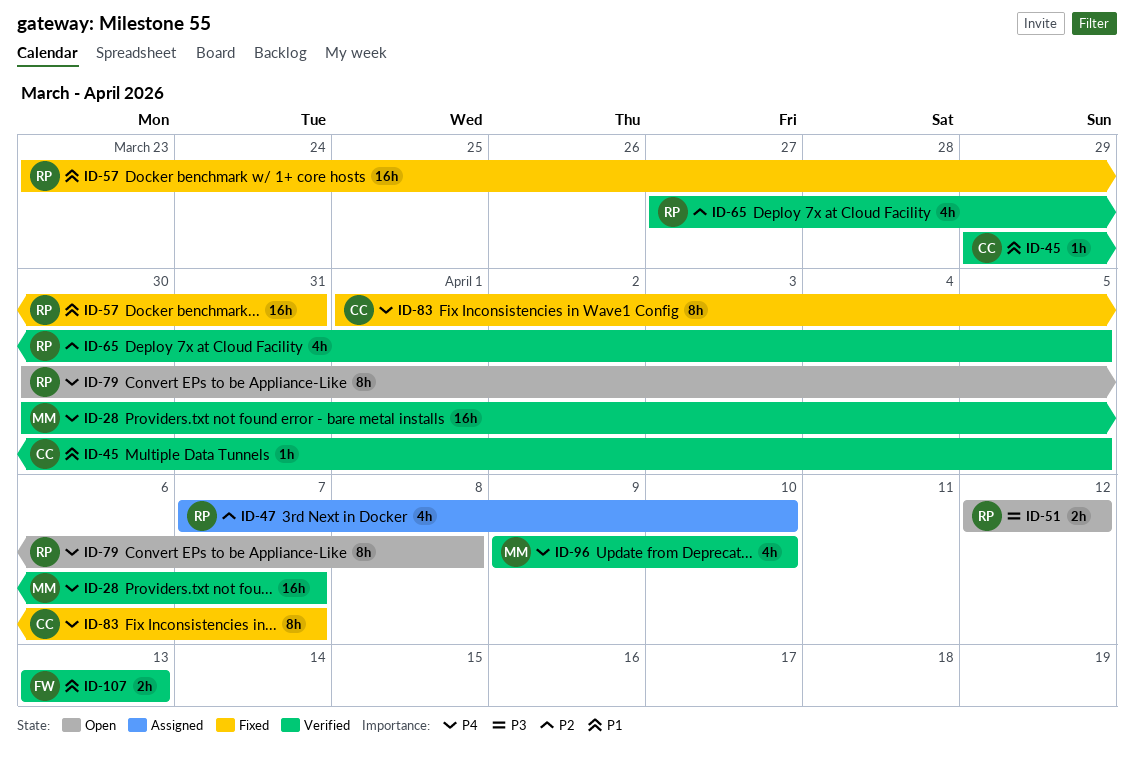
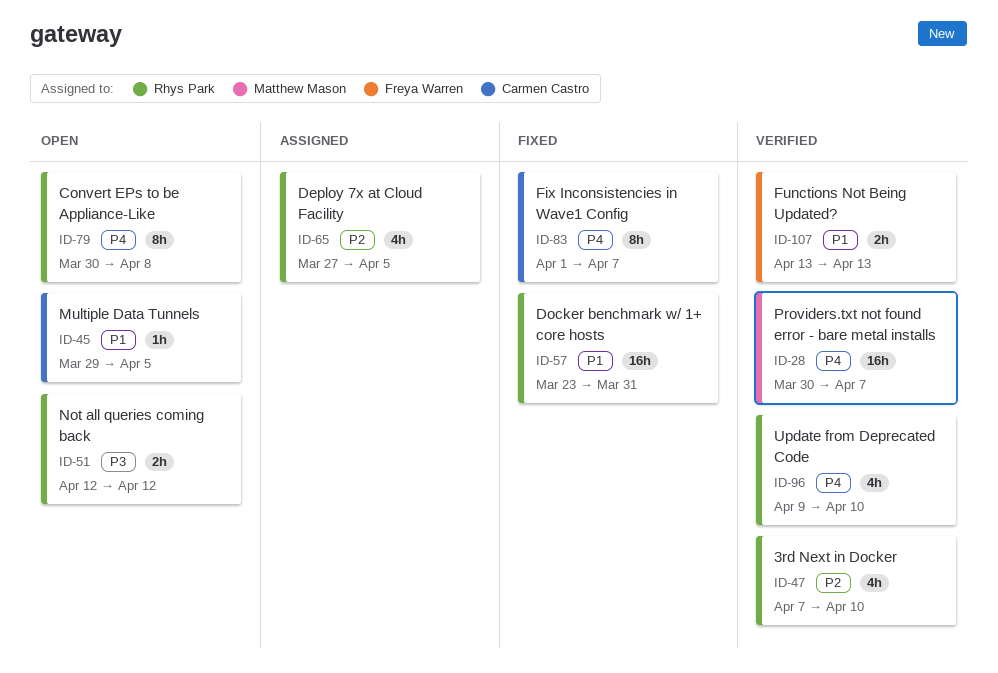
ID-45, status: Verified -> Open
ID-47, status: Assigned -> Verified
ID-65, status: Verified -> Assigned
ID-96, owner: Matthew Mason -> Rhys Park

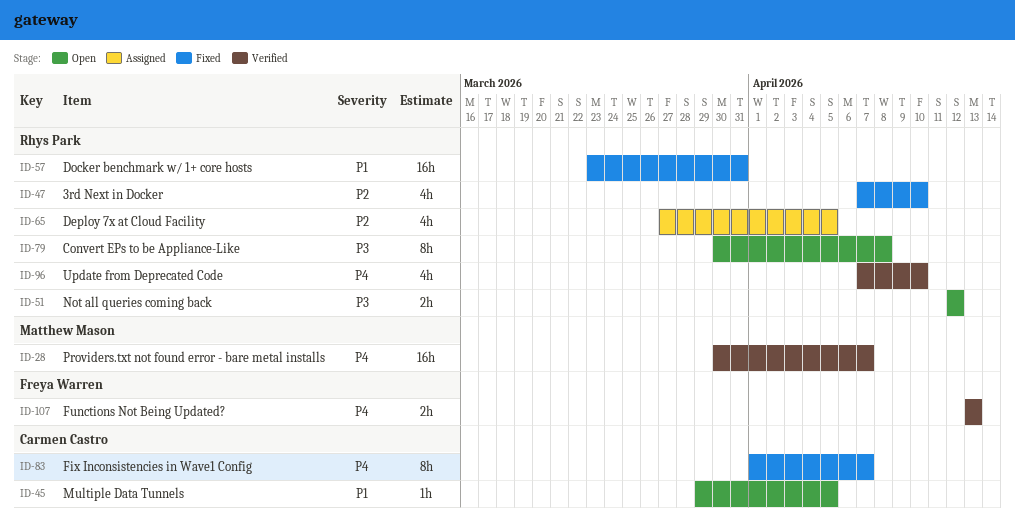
ID-47, status: Verified -> Fixed
ID-79, priority: P4 -> P3
ID-96, start: Apr 9 -> Apr 7
ID-107, priority: P1 -> P4

